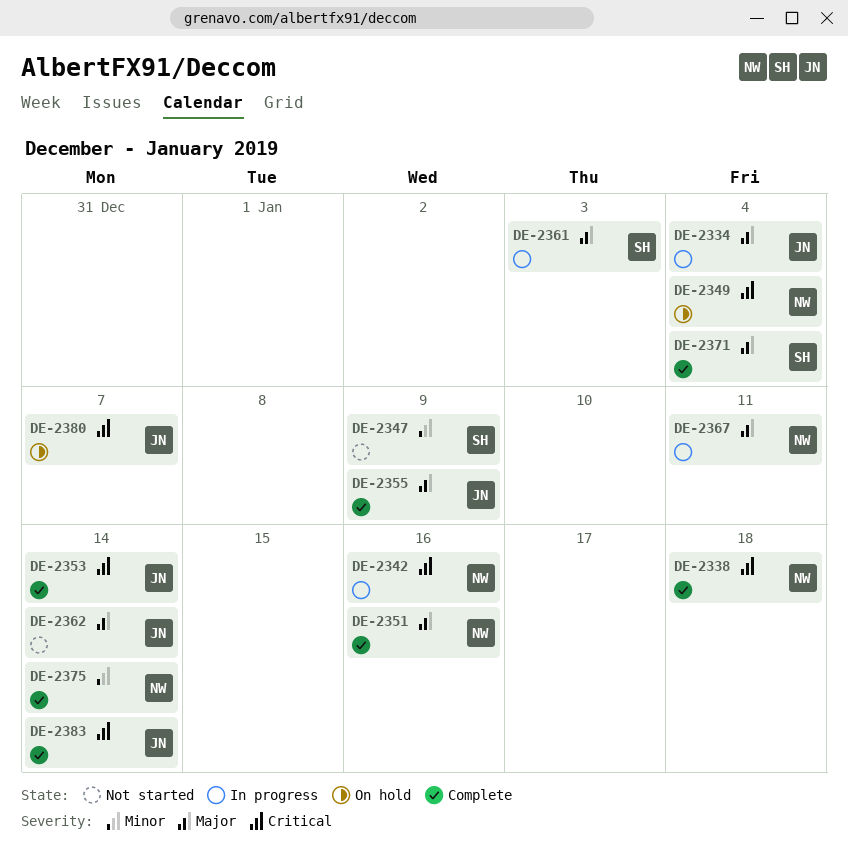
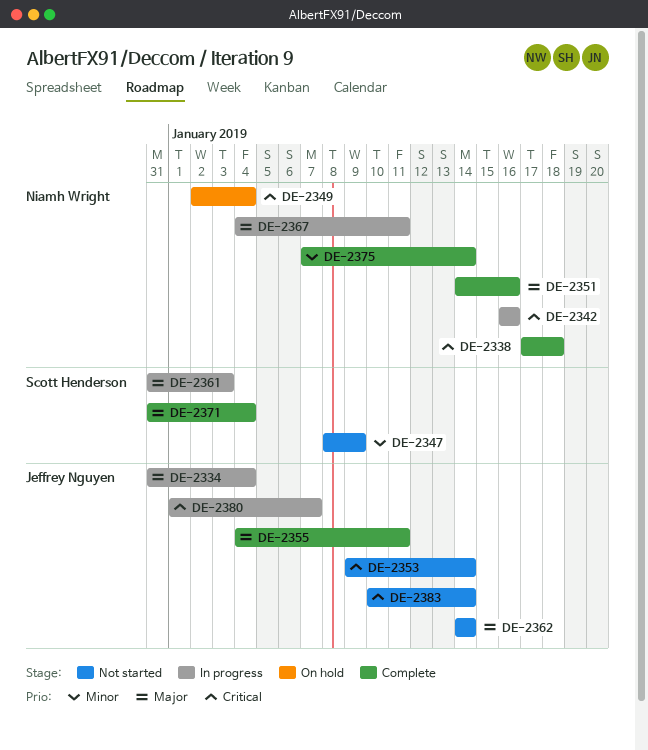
DE-2353, status: Complete -> Not started
DE-2355, due: Jan 9 -> Jan 11
DE-2380, status: On hold -> In progress
DE-2383, status: Complete -> Not started

